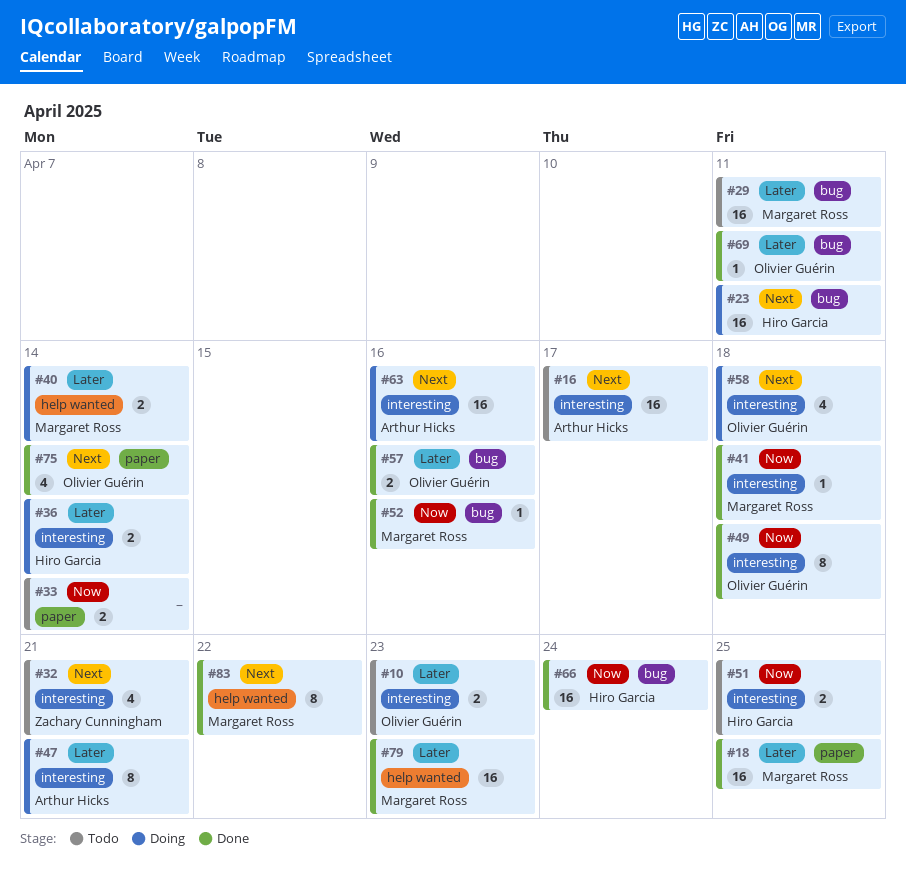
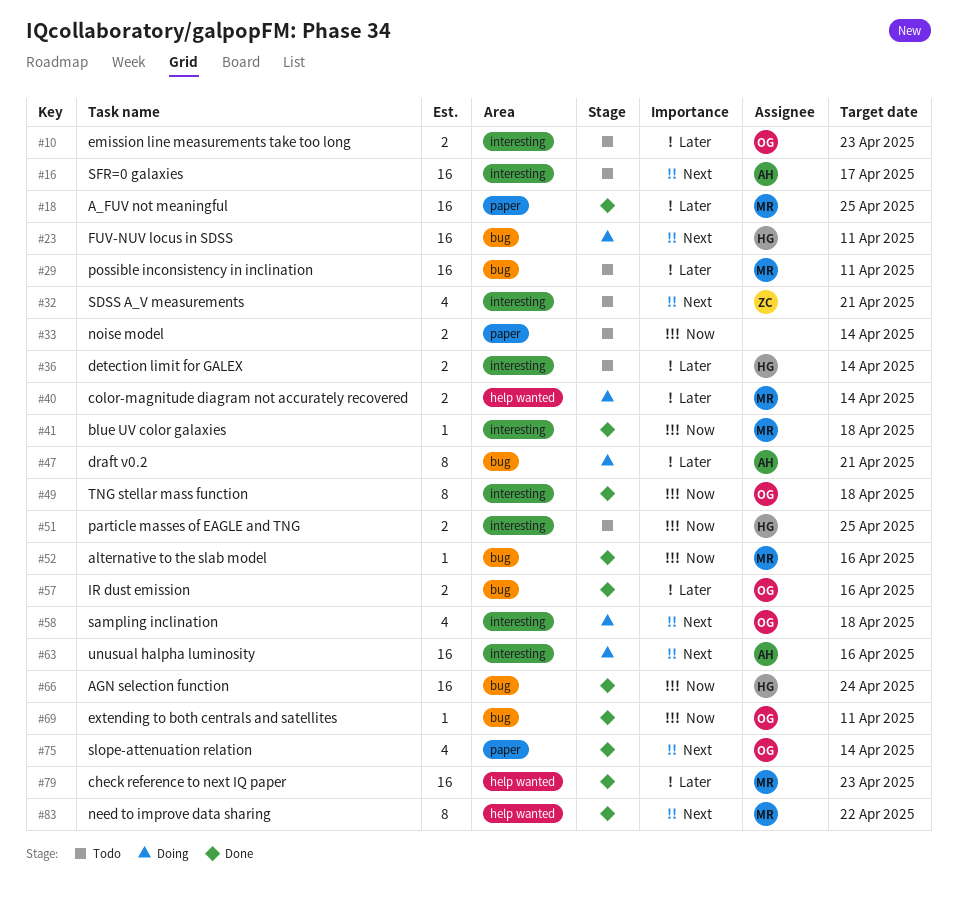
#36, status: Doing -> Todo
#47, label: interesting -> bug
#69, priority: Later -> Now

